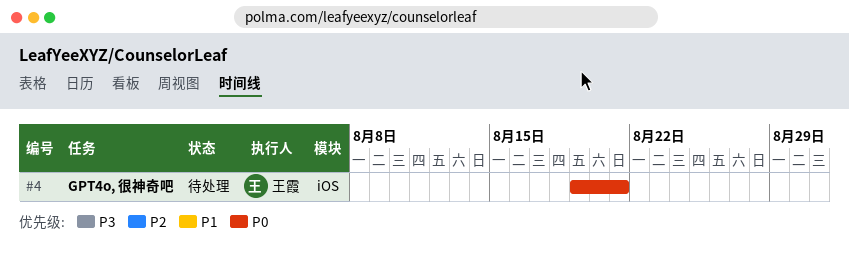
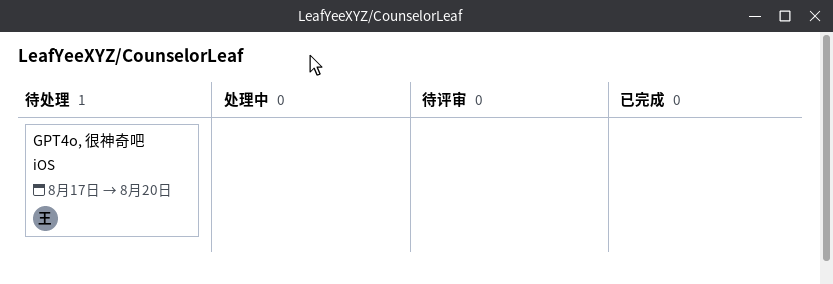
GPT4o, 很神奇吧, start: Aug 19 -> Aug 17
GPT4o, 很神奇吧, due: Aug 21 -> Aug 20

